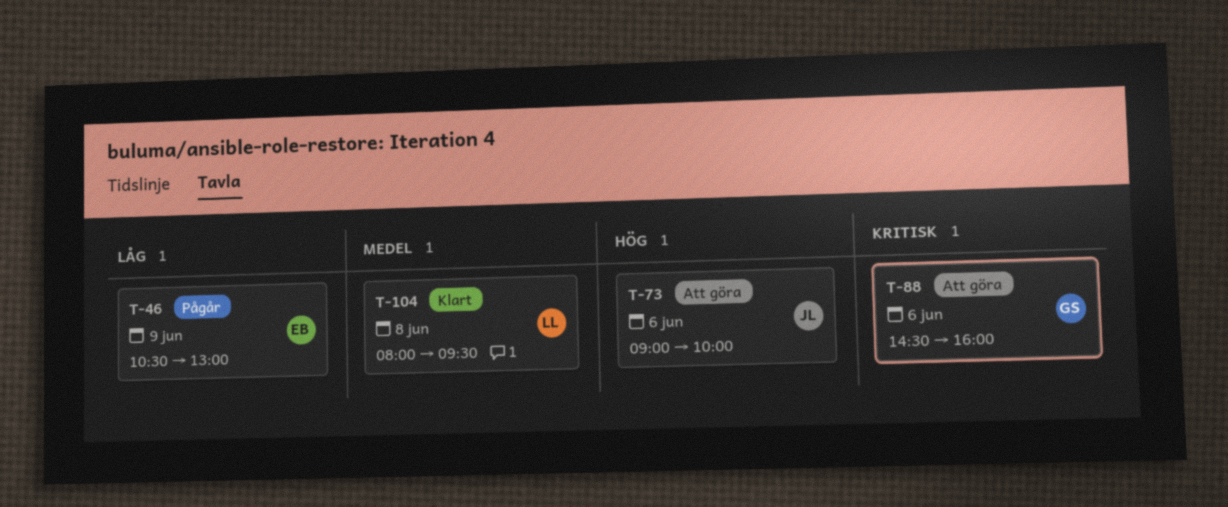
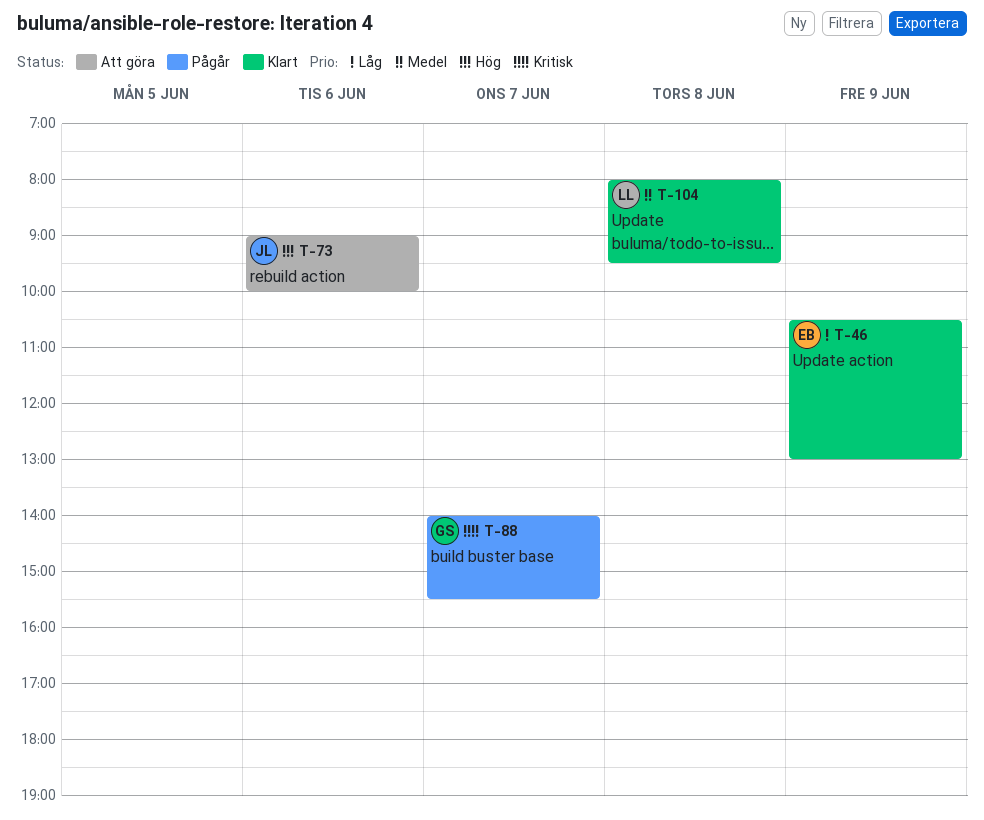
T-46, status: Pågår -> Klart
T-88, status: Att göra -> Pågår
T-88, day: Jun 6 -> Jun 7
T-88, begins: 14:30 -> 14:00
T-88, ends: 16:00 -> 15:30

